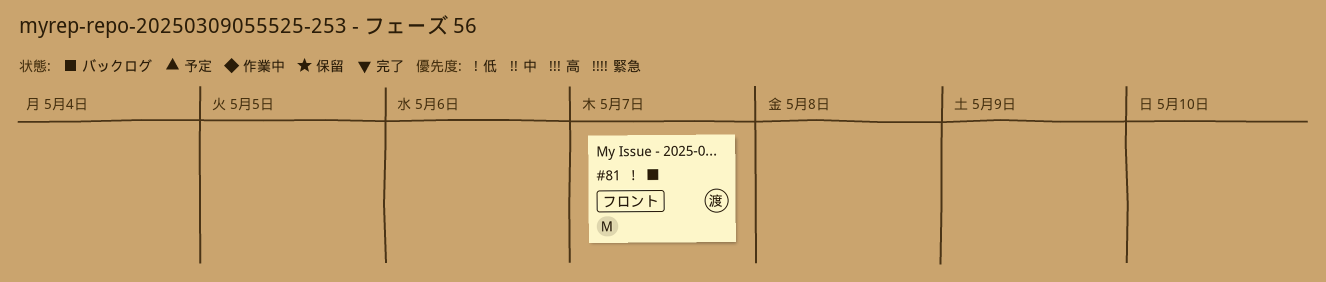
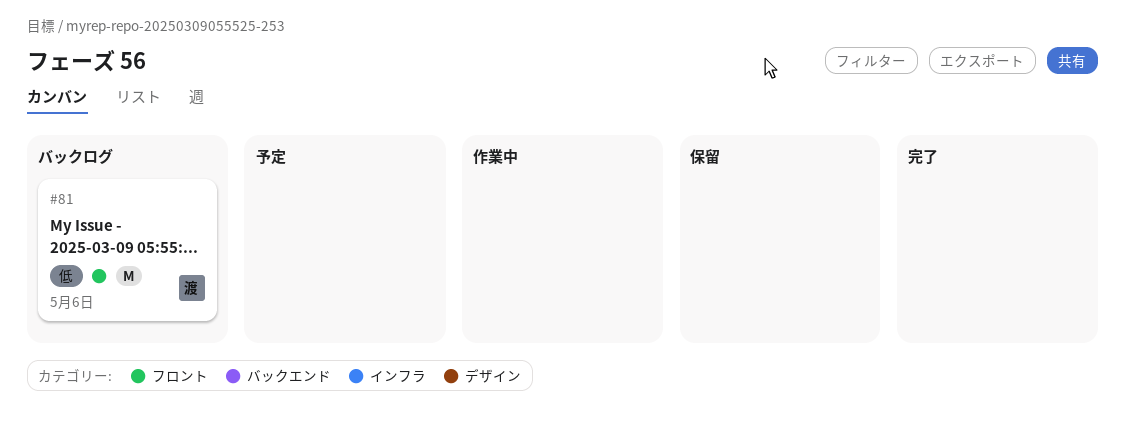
#81, due: May 7 -> May 6

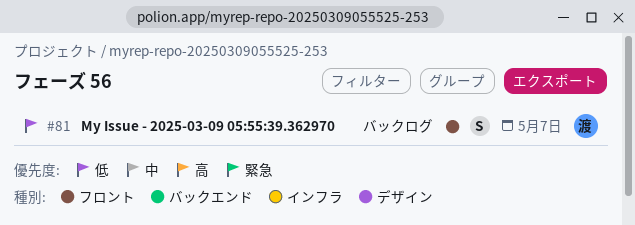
#81, estimate: M -> S
#81, due: May 6 -> May 7

